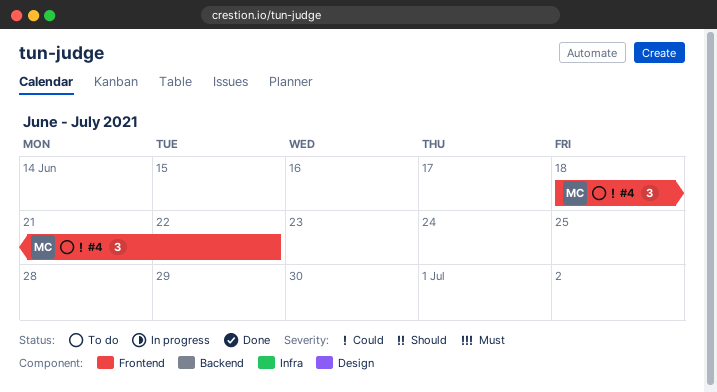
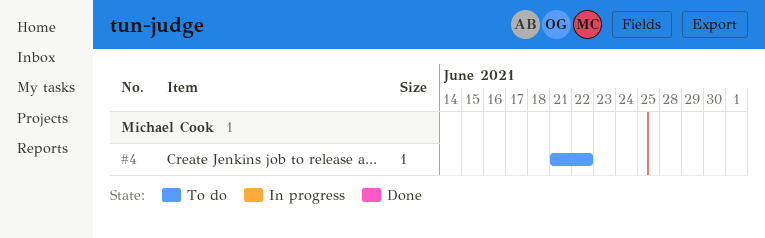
#4, estimate: 3 -> 1
#4, start: Jun 18 -> Jun 21

